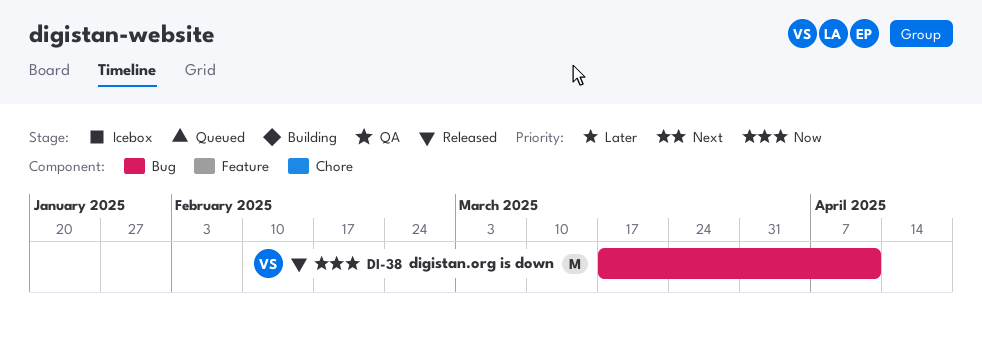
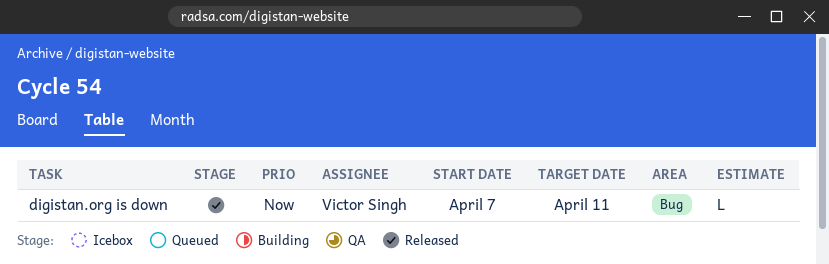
digistan.org is down, estimate: M -> L
digistan.org is down, start: Mar 17 -> Apr 7

